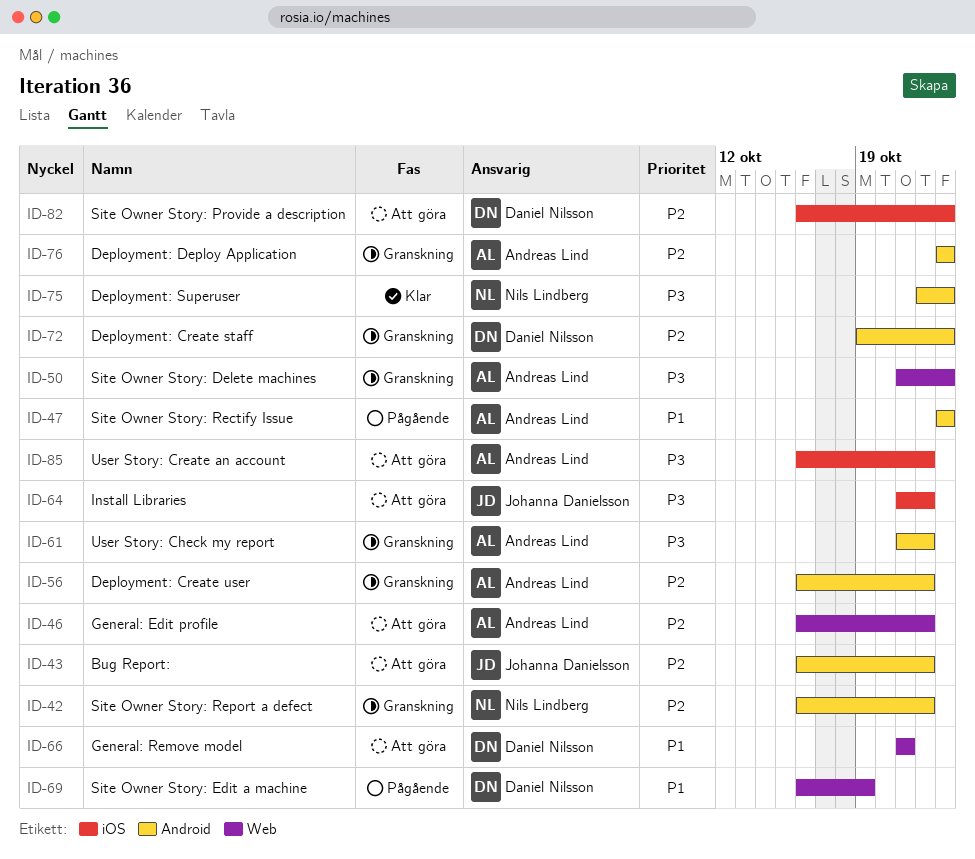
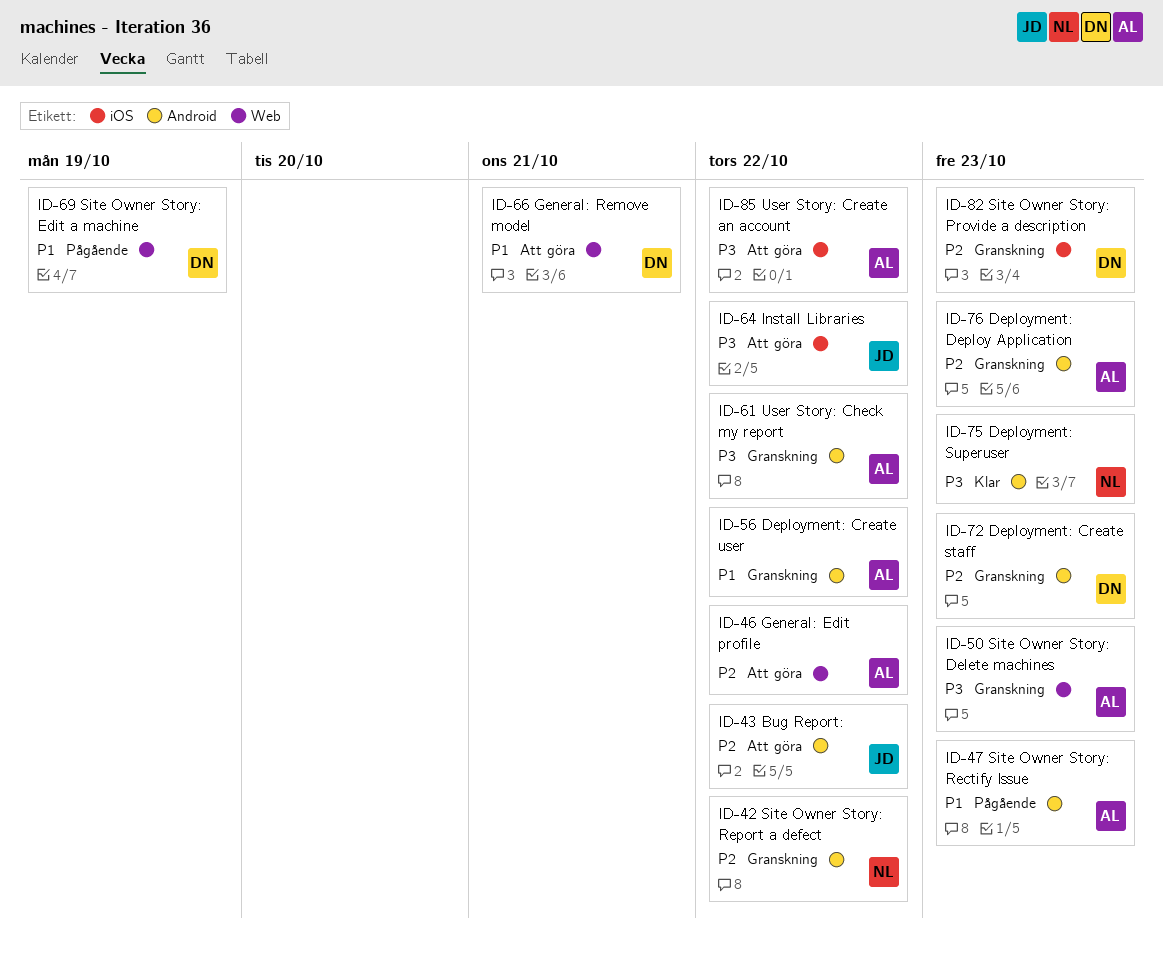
ID-56, priority: P2 -> P1
ID-82, status: Att göra -> Granskning

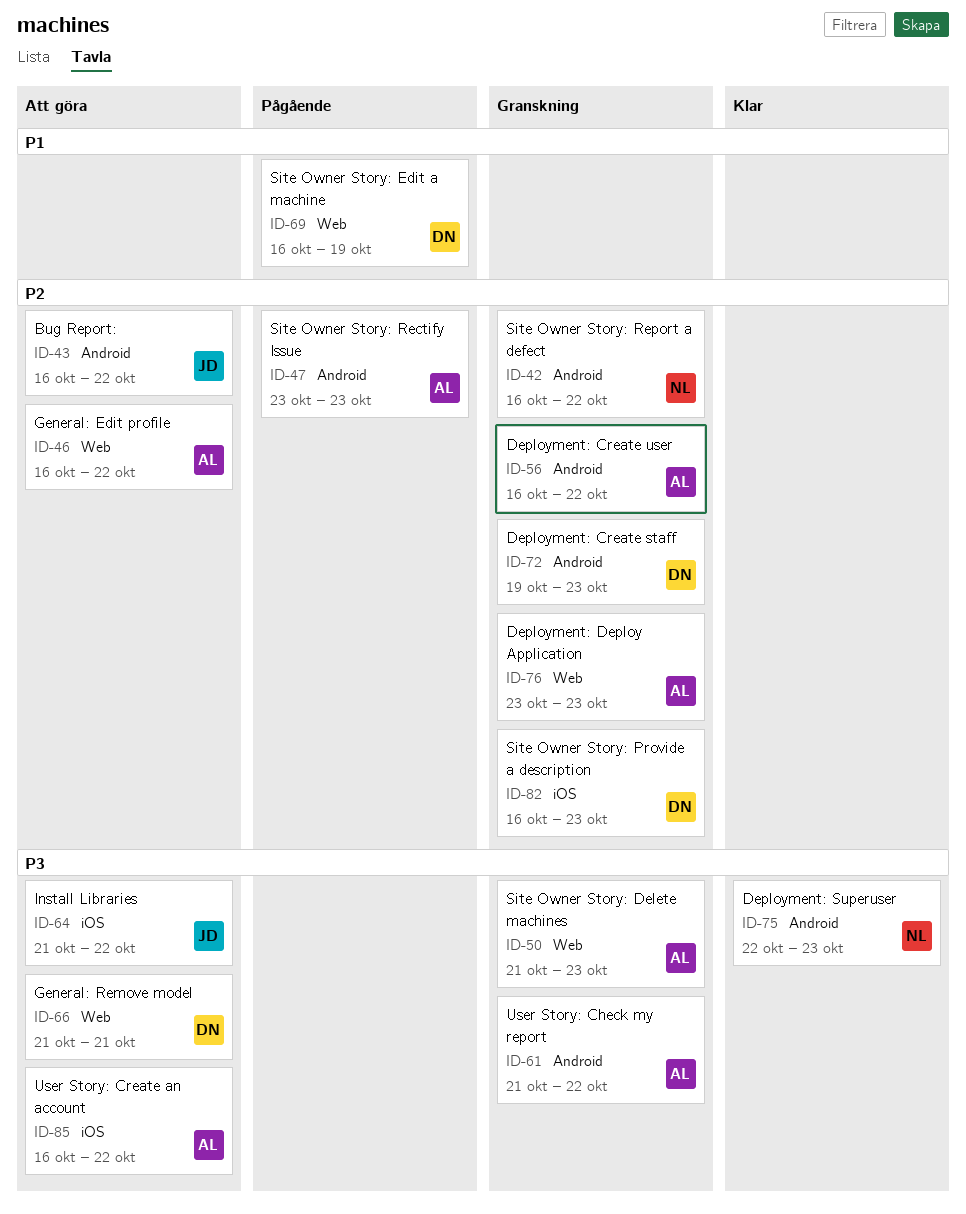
ID-47, priority: P1 -> P2
ID-56, priority: P1 -> P2
ID-66, priority: P1 -> P3
ID-76, label: Android -> Web

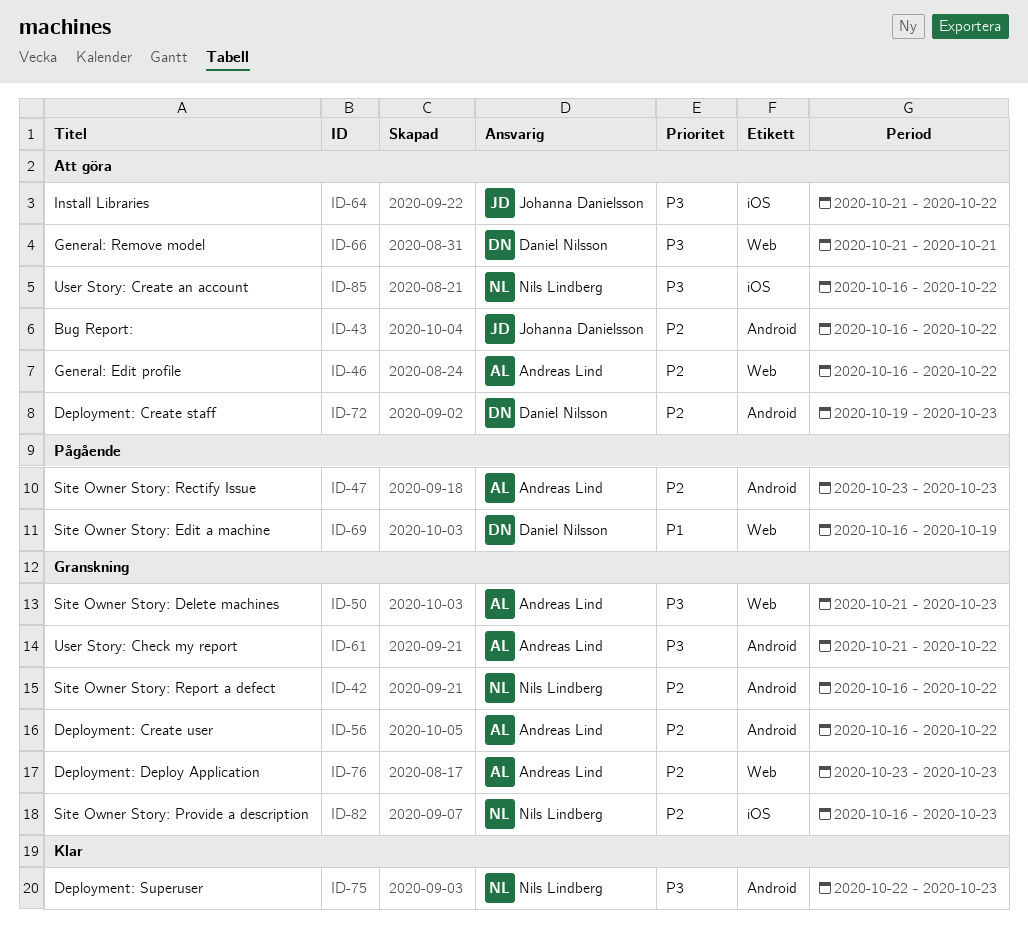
ID-72, status: Granskning -> Att göra
ID-82, owner: Daniel Nilsson -> Nils Lindberg
ID-85, owner: Andreas Lind -> Nils Lindberg

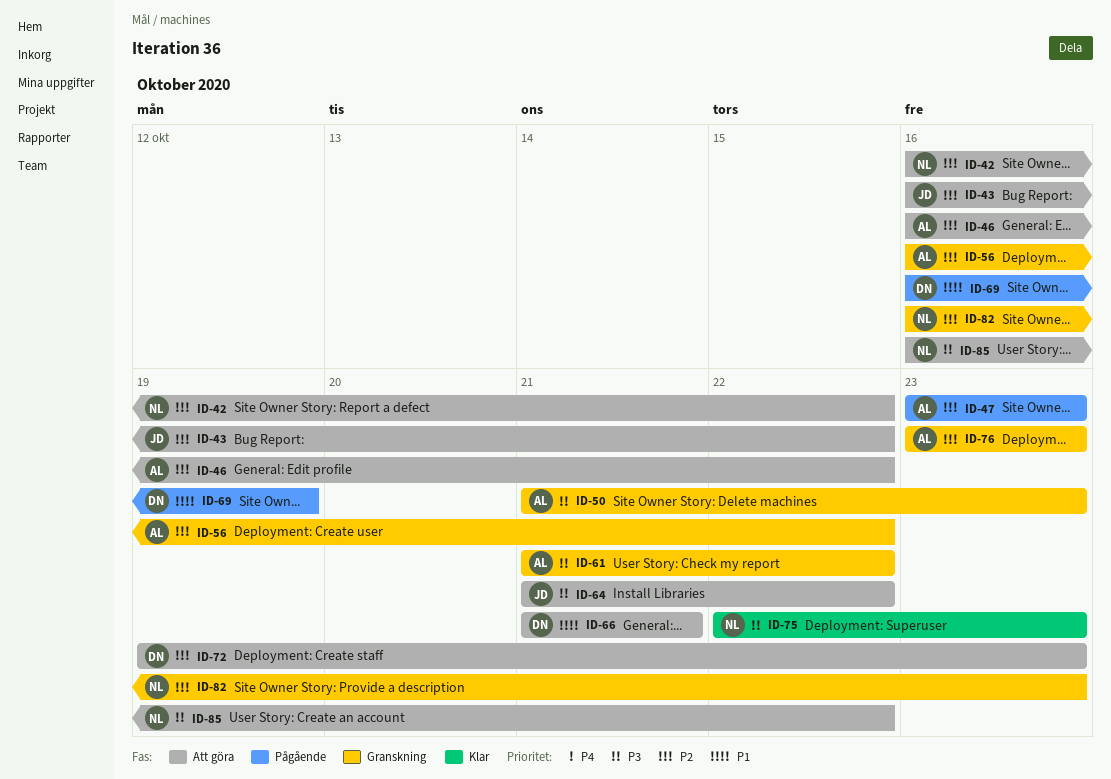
ID-42, status: Granskning -> Att göra
ID-66, priority: P3 -> P1

